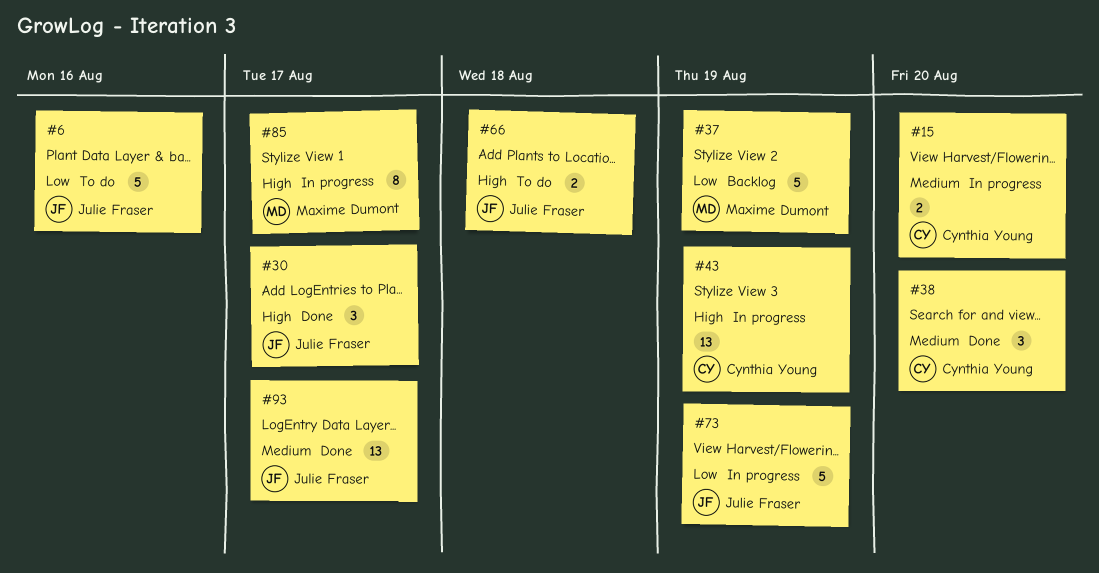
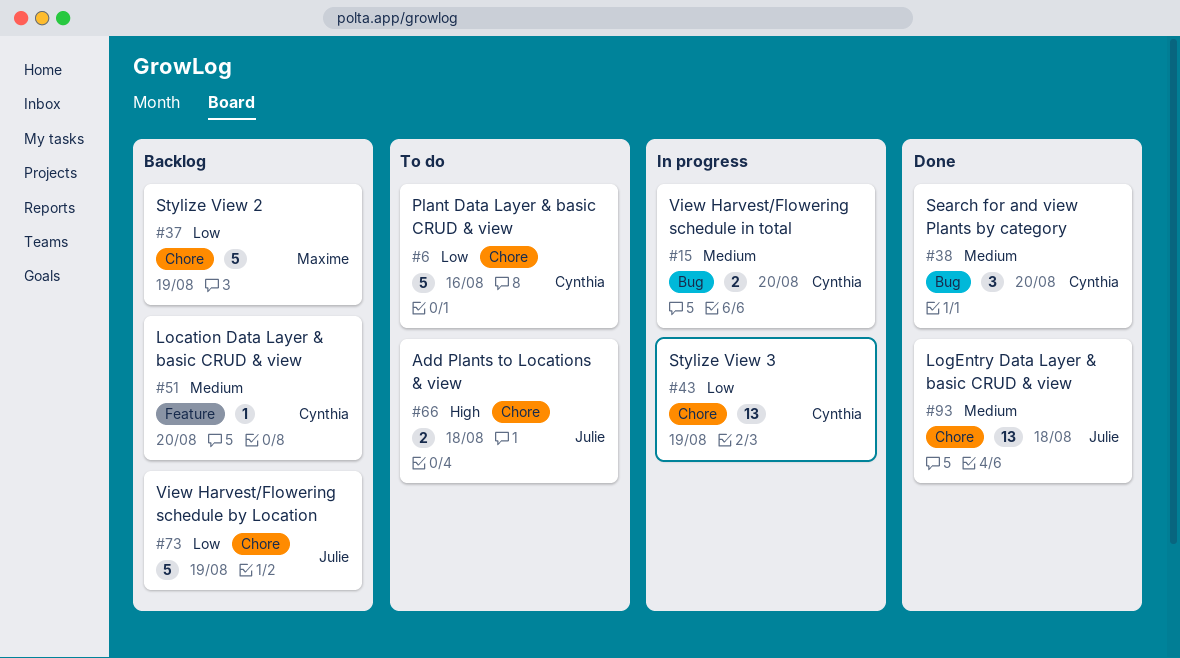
#6, owner: Julie Fraser -> Cynthia Young
#30: present -> none
#43, priority: High -> Low
#51: none -> present
#73, status: In progress -> Backlog
#85: present -> none
#93, due: Aug 17 -> Aug 18

